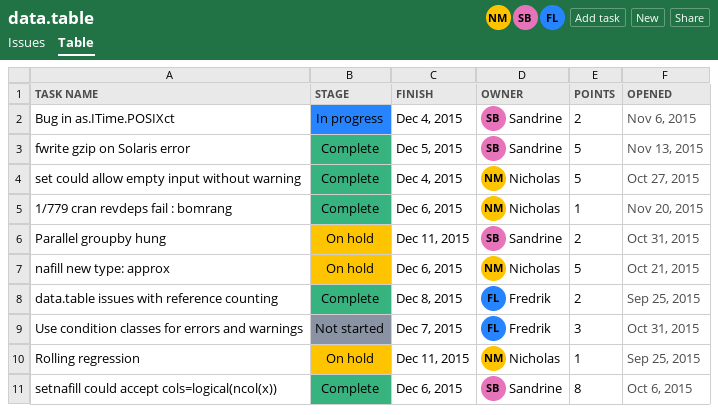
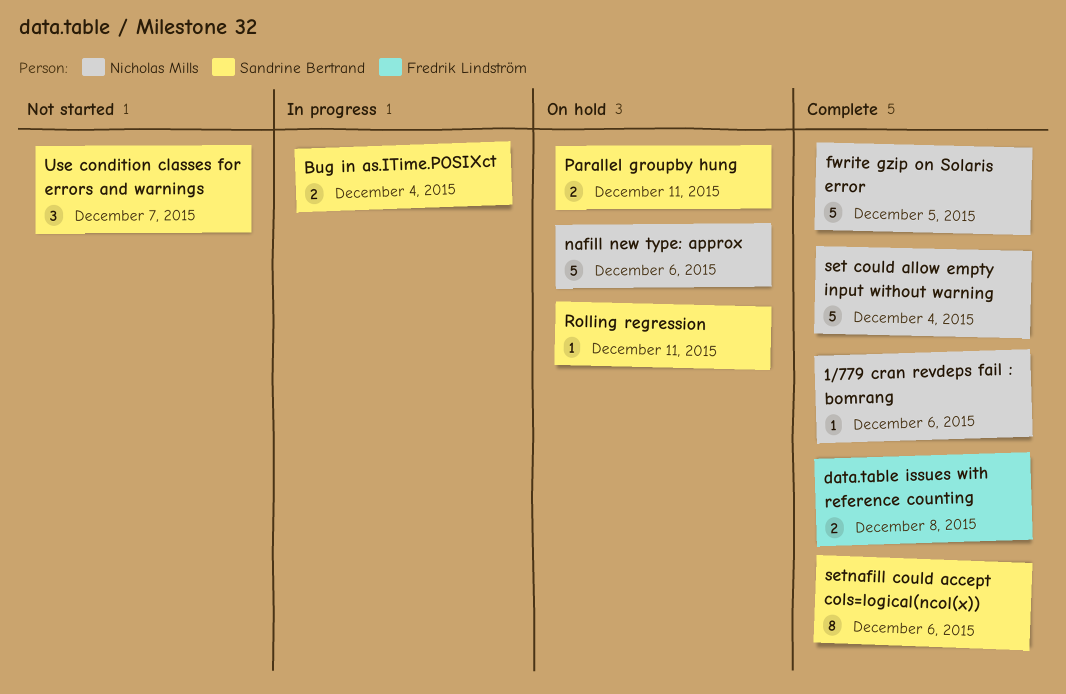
fwrite gzip on Solaris error, owner: Sandrine Bertrand -> Nicholas Mills
Rolling regression, owner: Nicholas Mills -> Sandrine Bertrand
Use condition classes for errors and warnings, owner: Fredrik Lindström -> Sandrine Bertrand

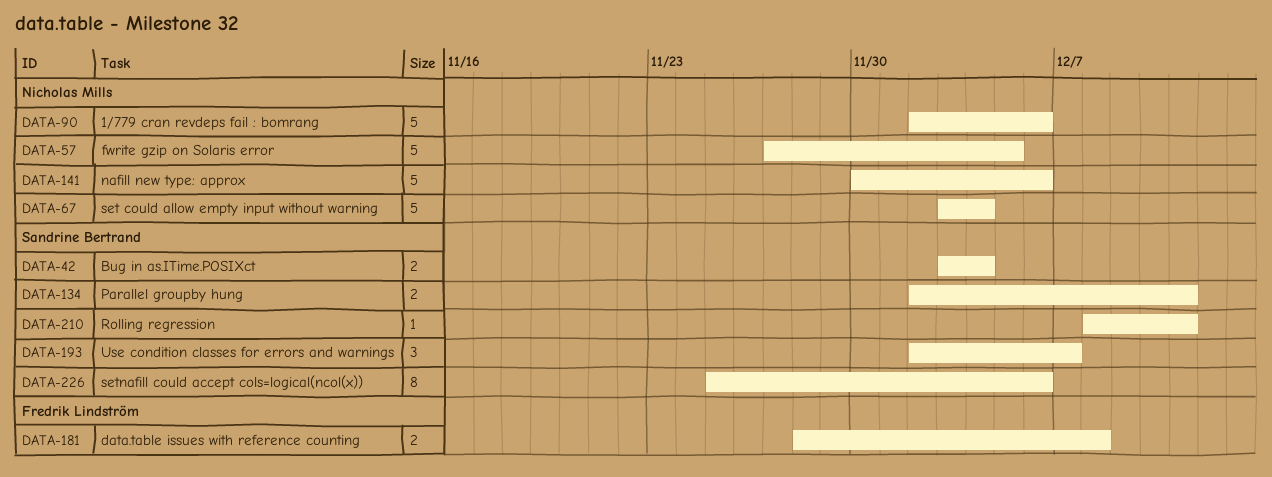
1/779 cran revdeps fail : bomrang, estimate: 1 -> 5

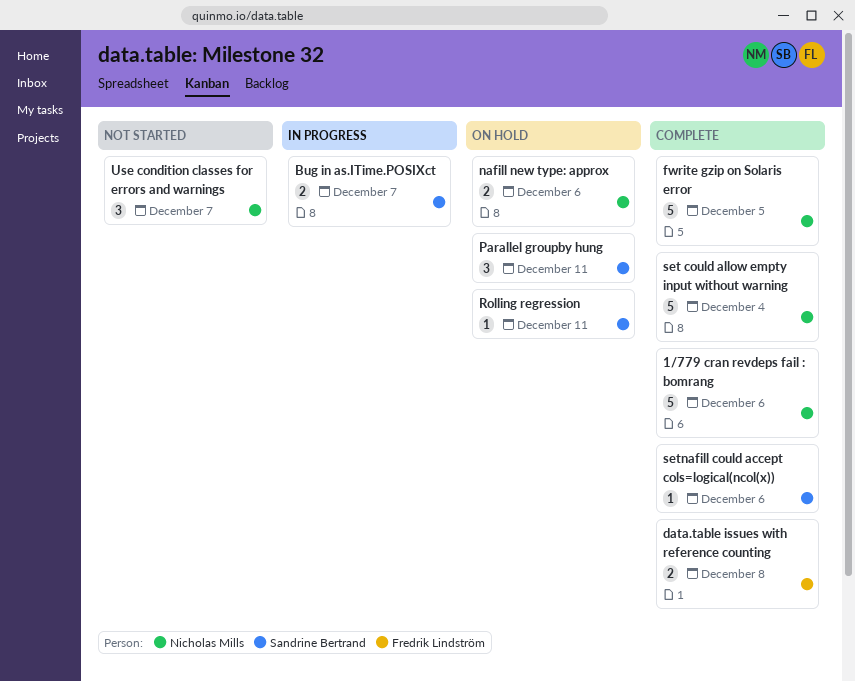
Bug in as.ITime.POSIXct, due: Dec 4 -> Dec 7
nafill new type: approx, estimate: 5 -> 2
Parallel groupby hung, estimate: 2 -> 3
setnafill could accept cols=logical(ncol(x)), estimate: 8 -> 1
Use condition classes for errors and warnings, owner: Sandrine Bertrand -> Nicholas Mills

